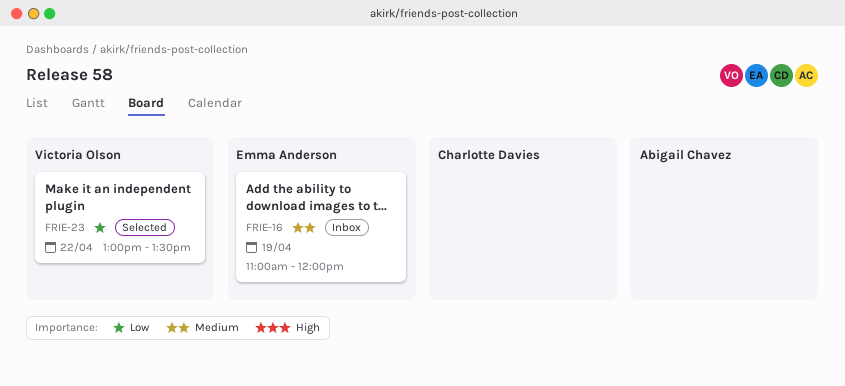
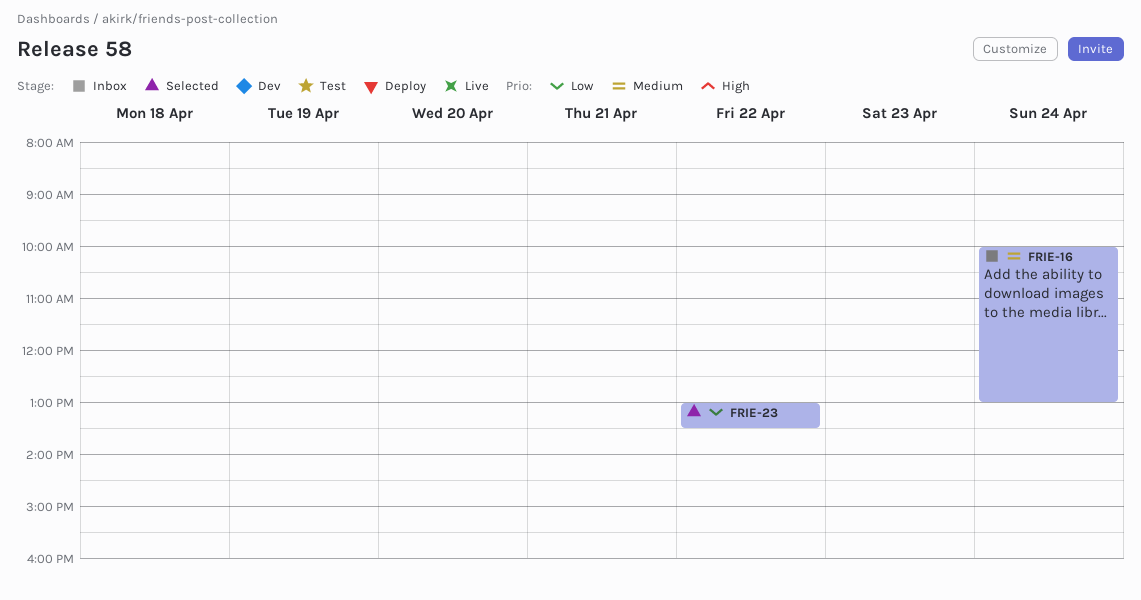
FRIE-16, day: Apr 19 -> Apr 24
FRIE-16, begins: 11:00 -> 10:00
FRIE-16, ends: 12:00 -> 13:00

